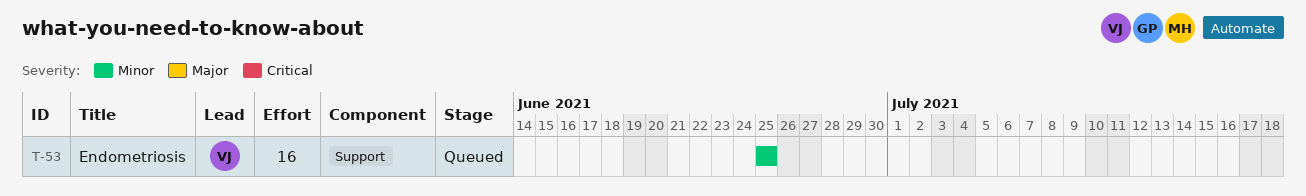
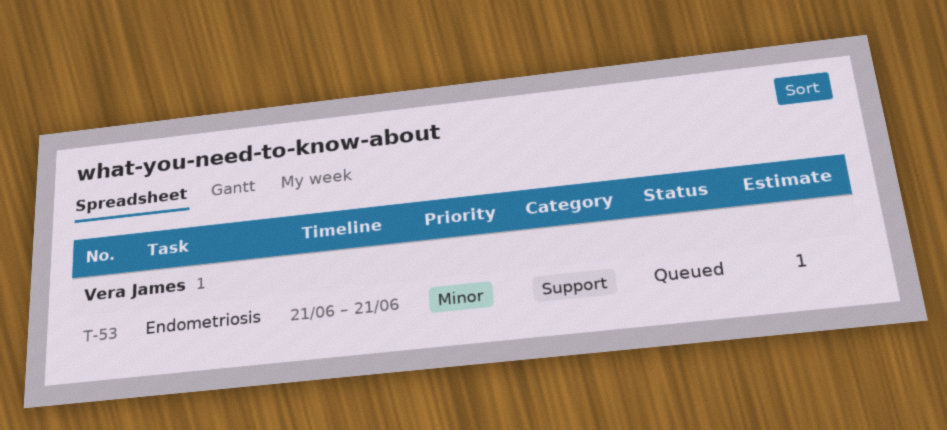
T-53, estimate: 16 -> 1
T-53, start: Jun 25 -> Jun 21
T-53, due: Jun 25 -> Jun 21

